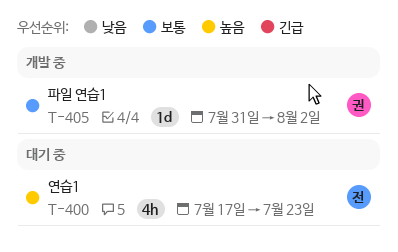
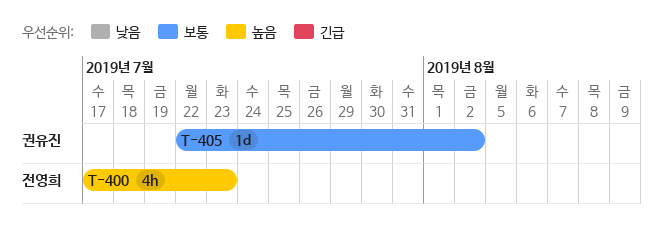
T-405, start: Jul 31 -> Jul 22

